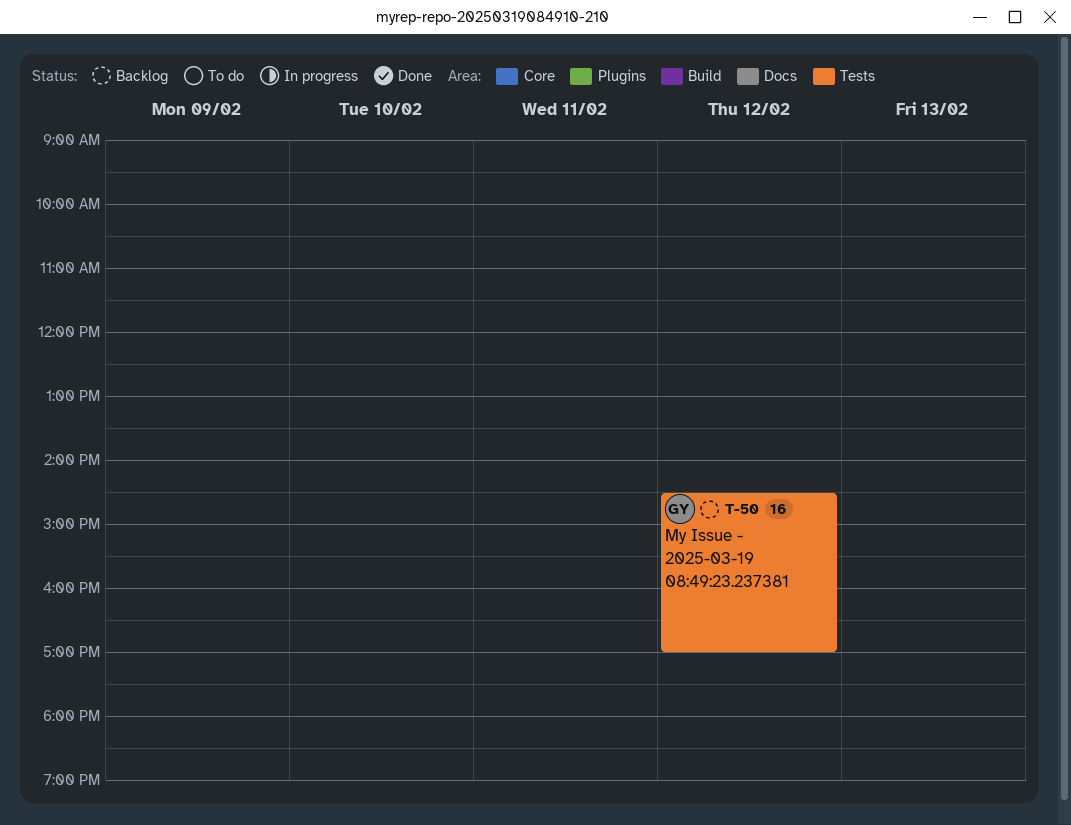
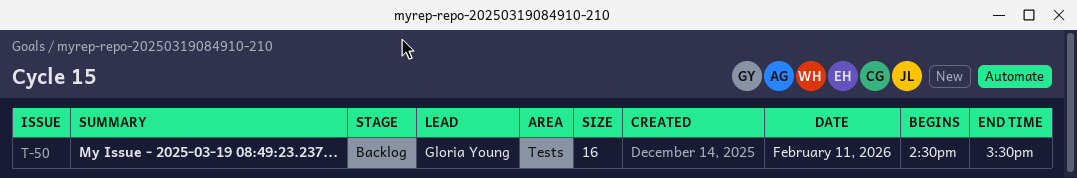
T-50, day: Feb 12 -> Feb 11
T-50, ends: 17:00 -> 15:30

